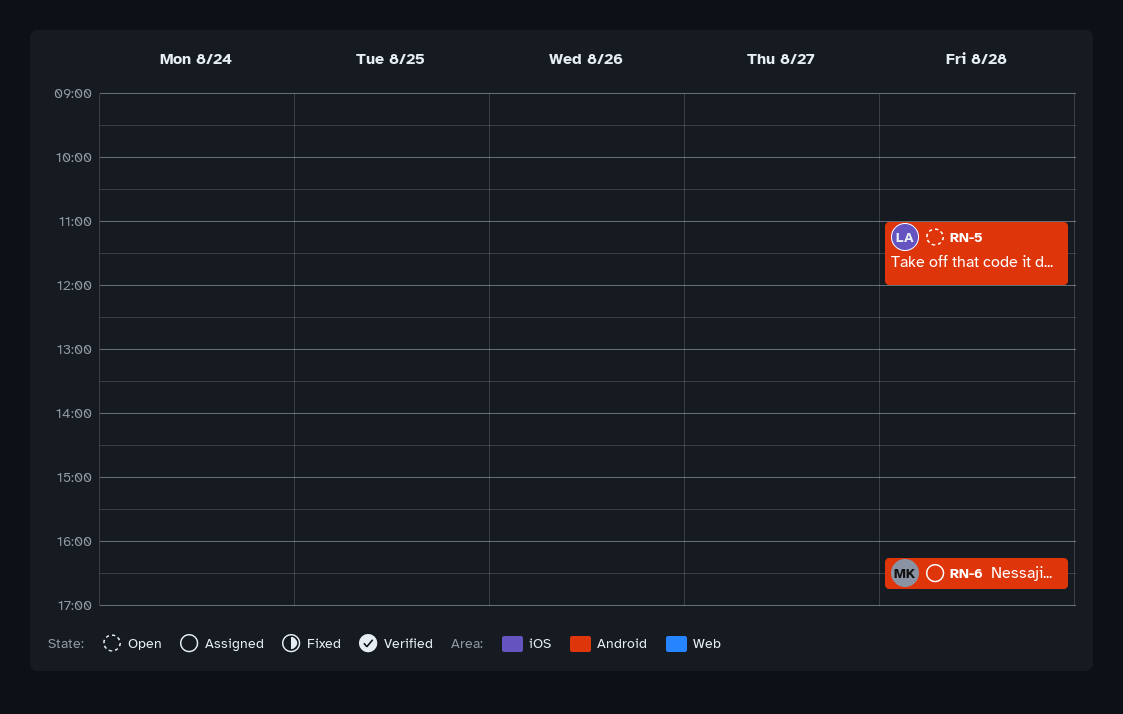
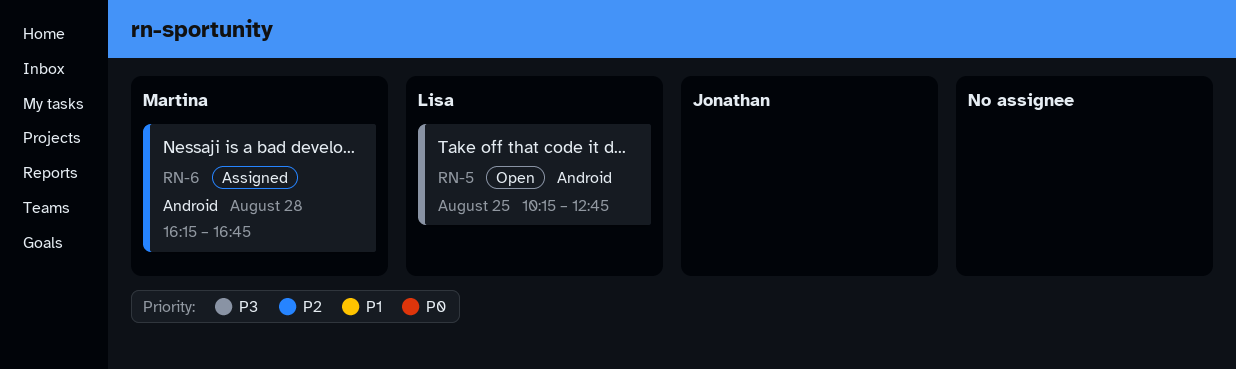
RN-5, day: Aug 28 -> Aug 25
RN-5, begins: 11:00 -> 10:15
RN-5, ends: 12:00 -> 12:45

